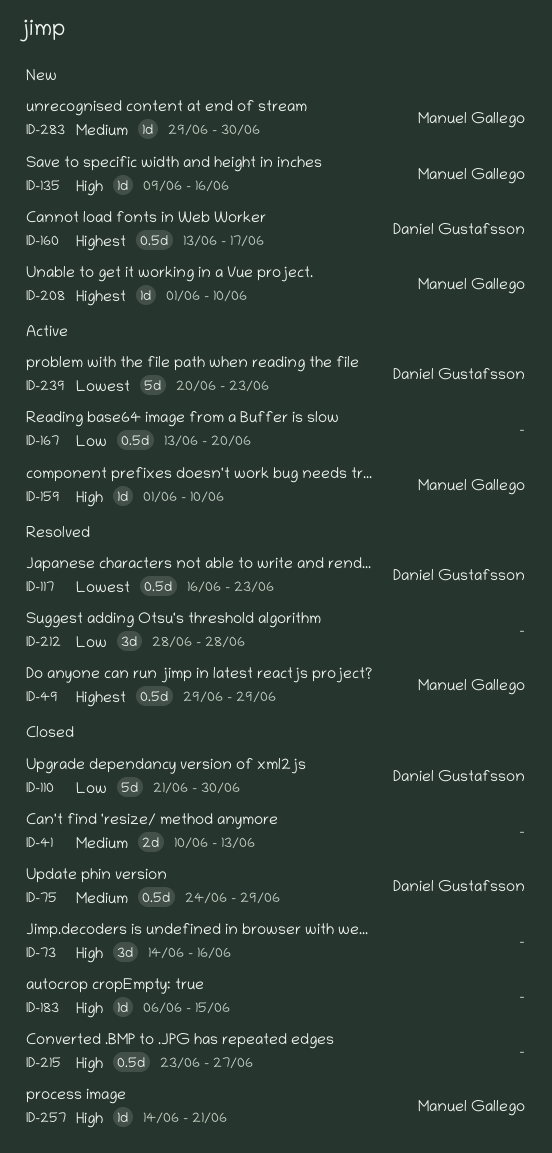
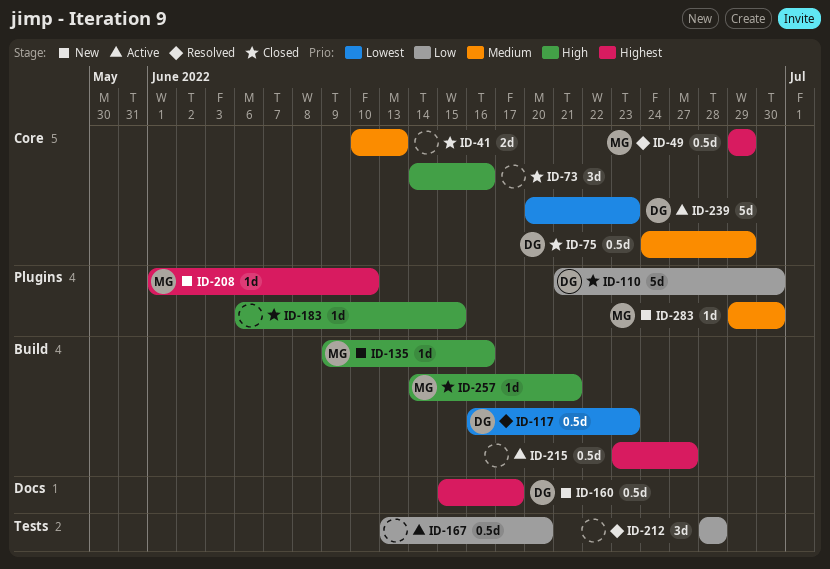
ID-159: present -> none
ID-160, start: Jun 13 -> Jun 15
ID-215, status: Closed -> Active
ID-215, priority: High -> Highest

